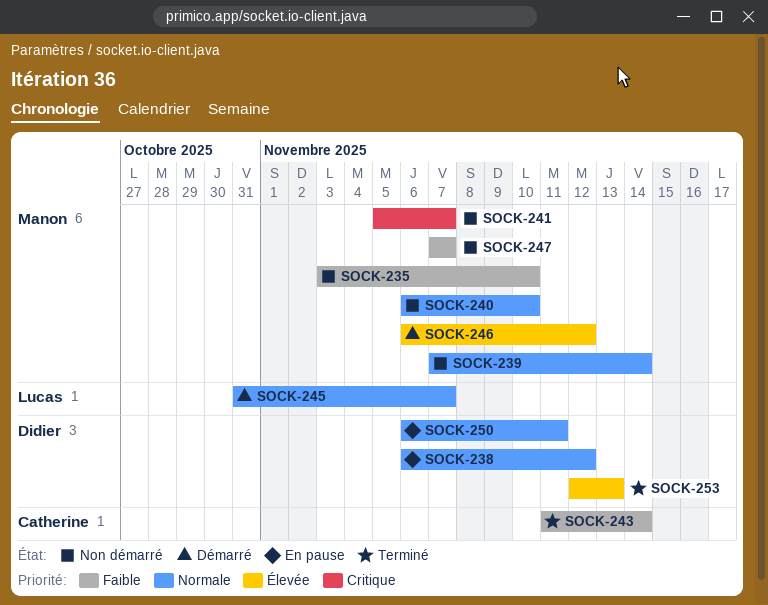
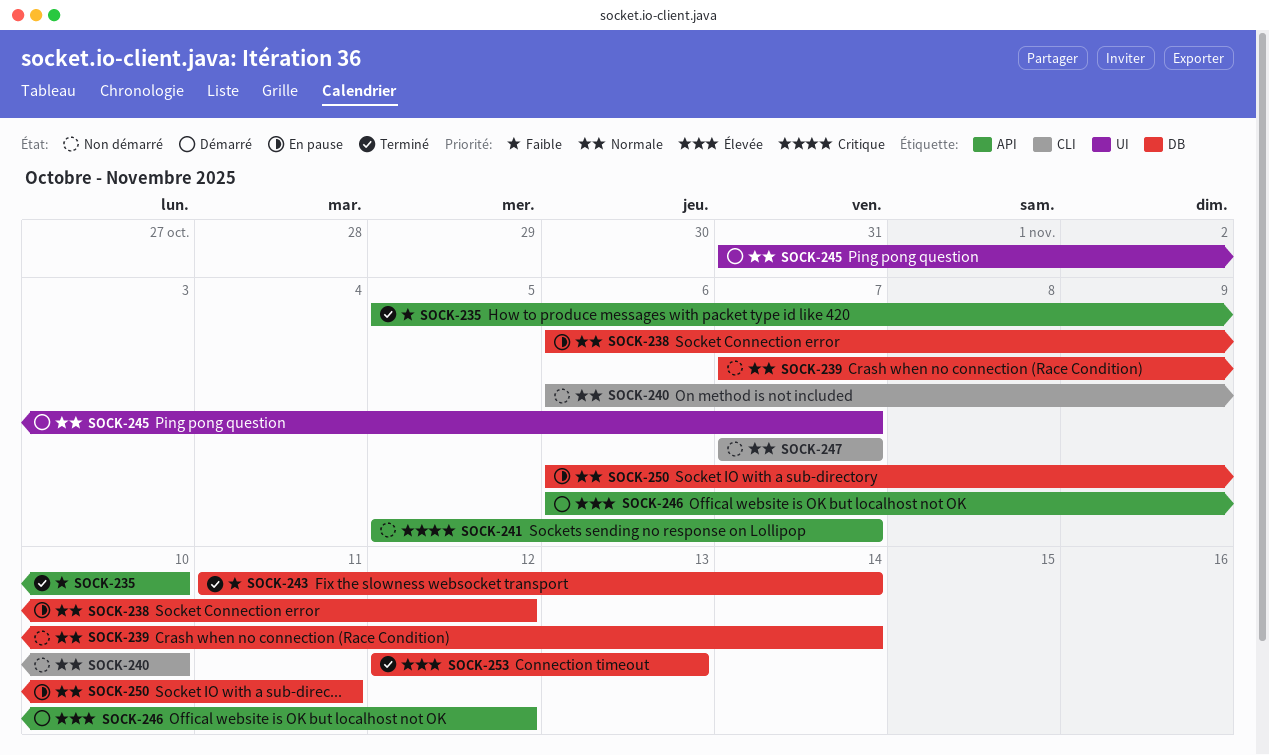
SOCK-235, status: Non démarré -> Terminé
SOCK-235, start: Nov 3 -> Nov 5
SOCK-247, priority: Faible -> Normale

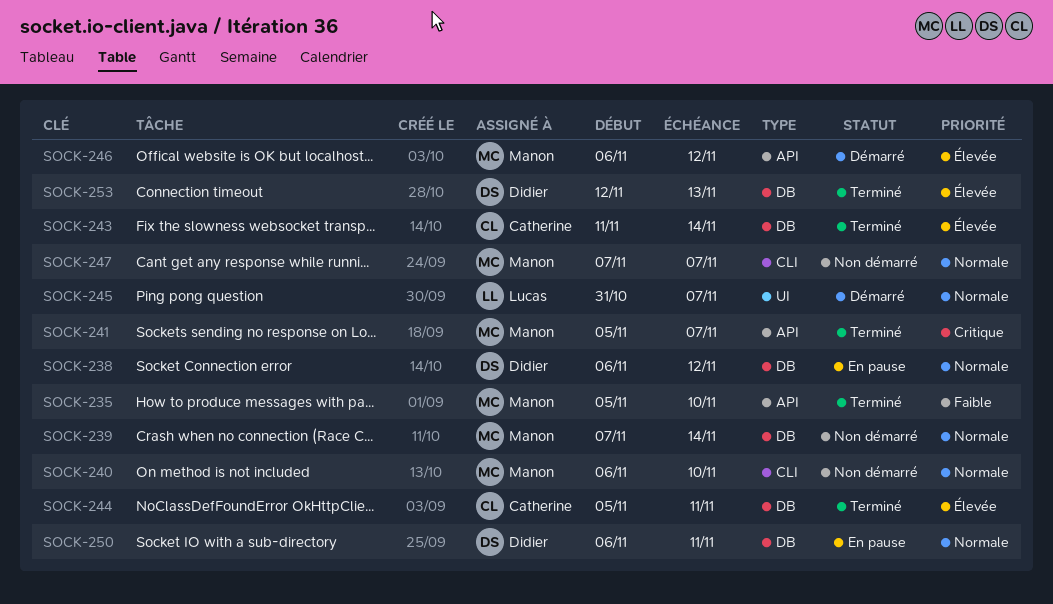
SOCK-241, status: Non démarré -> Terminé
SOCK-243, priority: Faible -> Élevée
SOCK-244: none -> present

